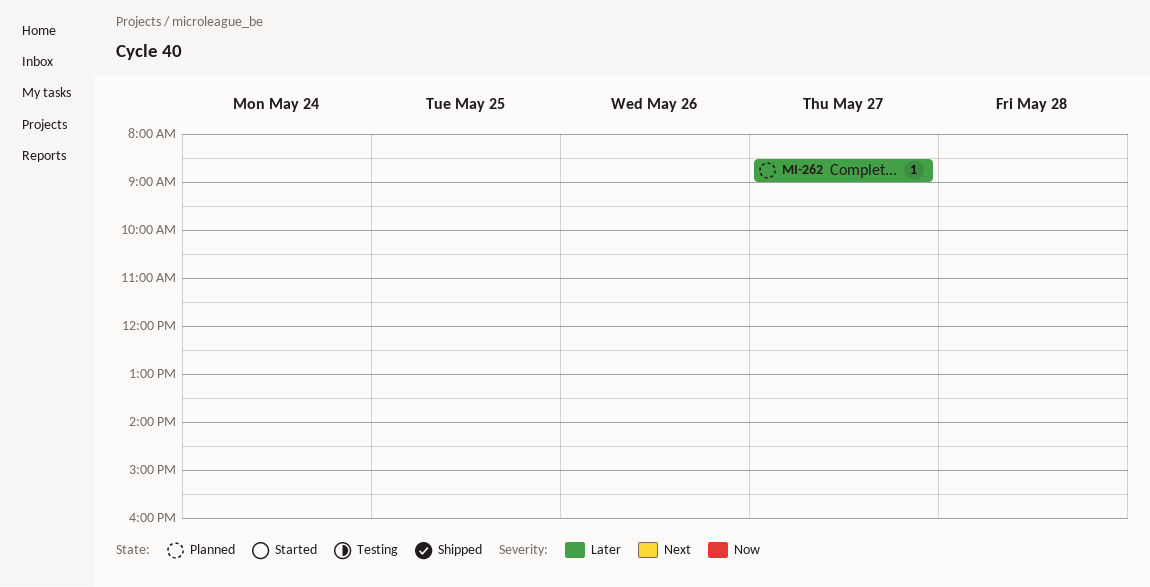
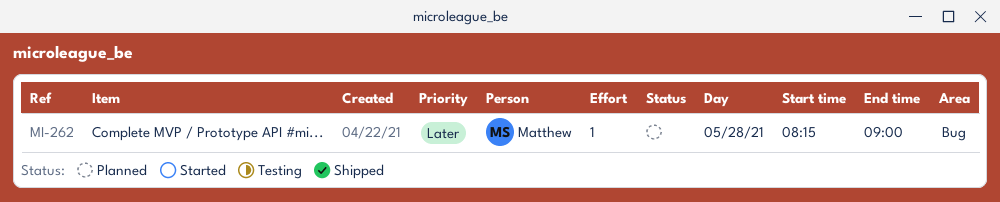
MI-262, day: May 27 -> May 28
MI-262, begins: 08:30 -> 08:15

